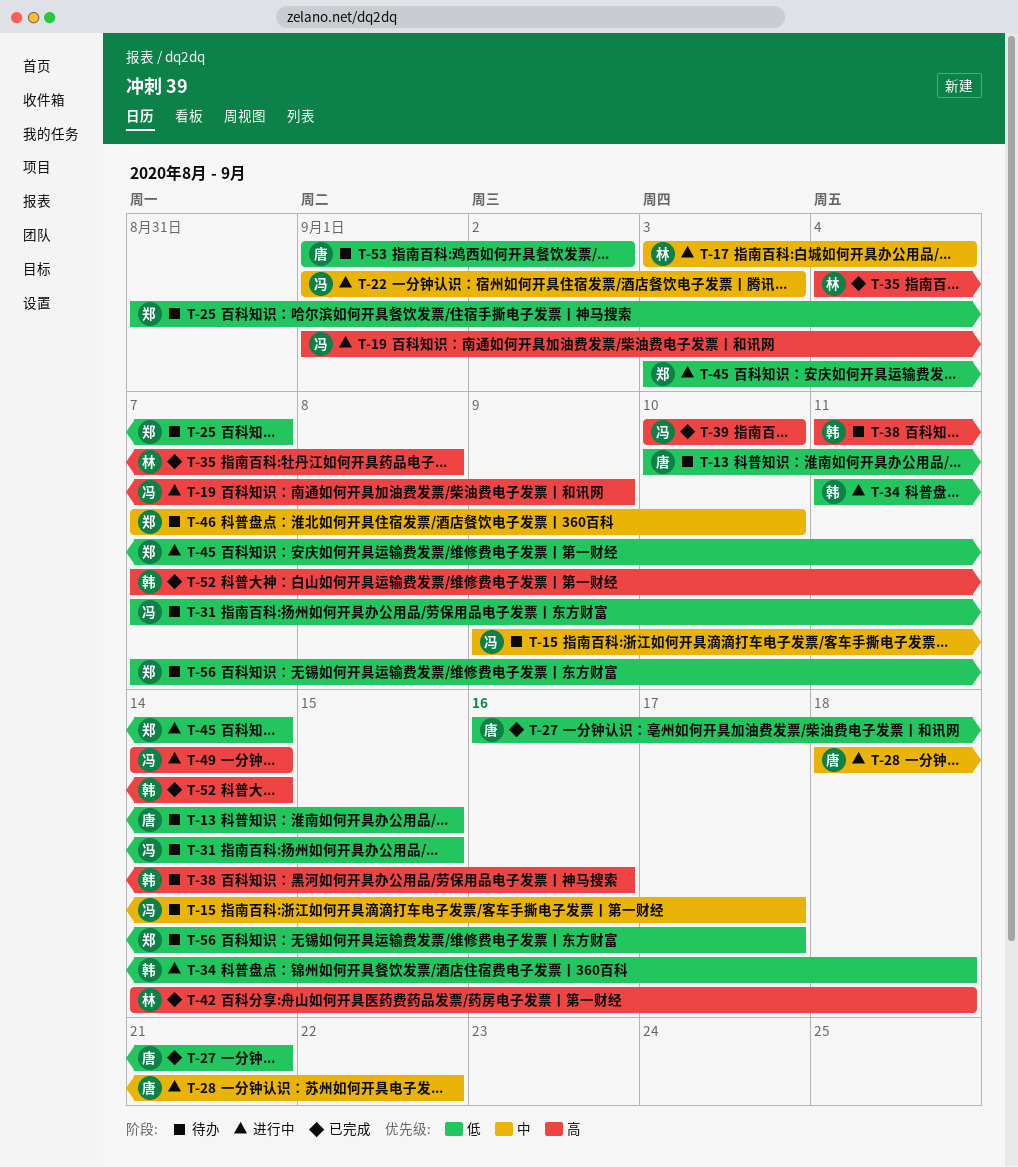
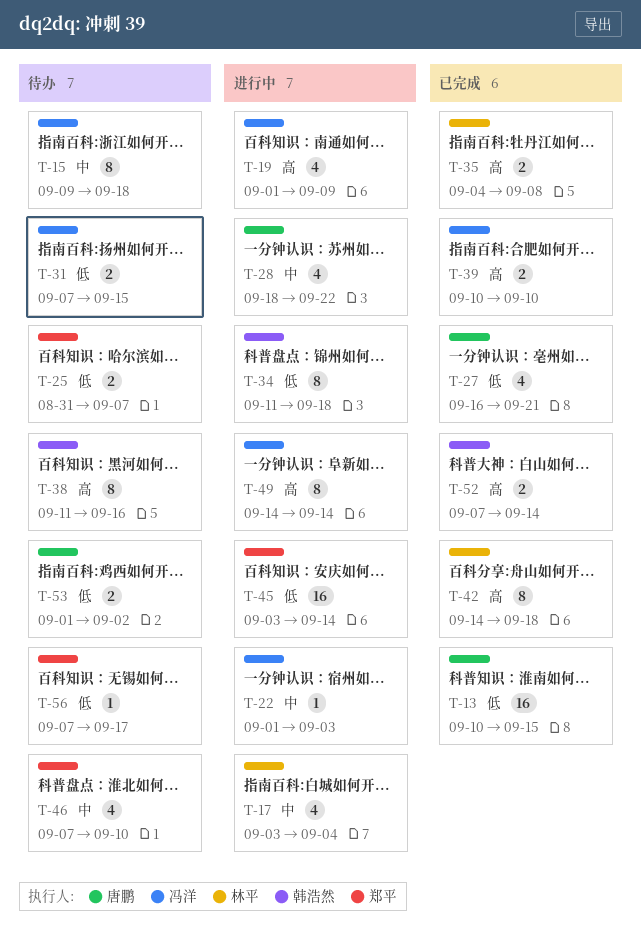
T-13, status: 待办 -> 已完成
T-15, due: Sep 17 -> Sep 18

